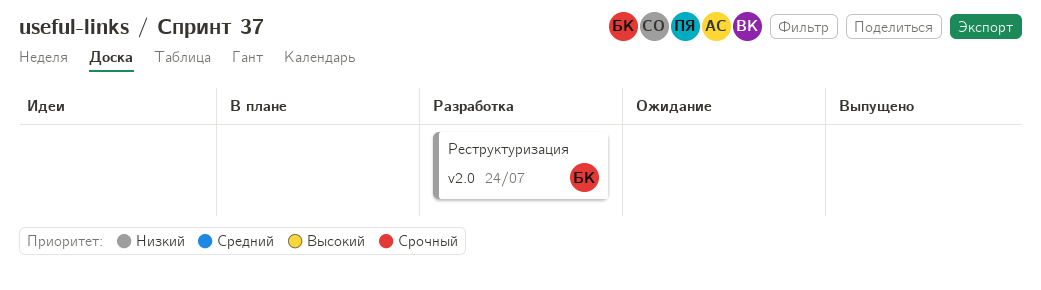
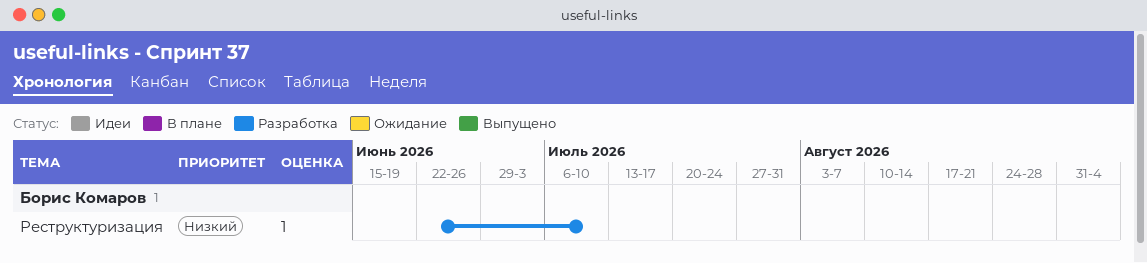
Реструктуризация, due: Jul 24 -> Jul 10

